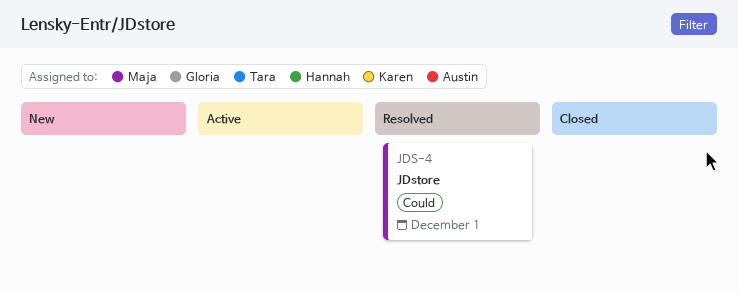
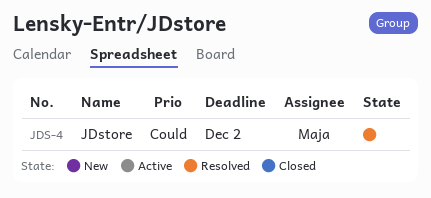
JDS-4, due: Dec 1 -> Dec 2

